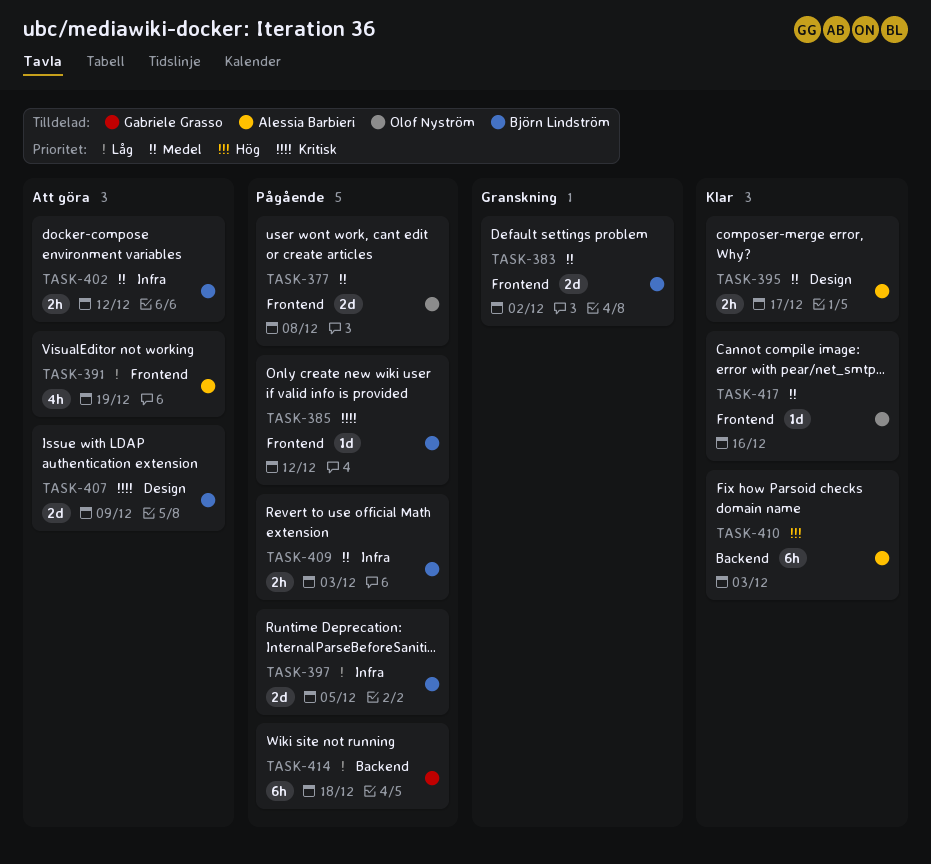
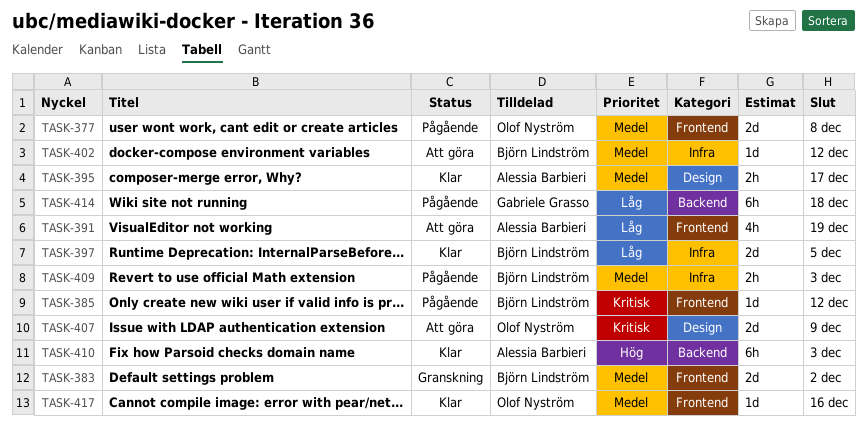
TASK-397, status: Pågående -> Klar
TASK-402, estimate: 2h -> 1d
TASK-407, owner: Björn Lindström -> Olof Nyström

